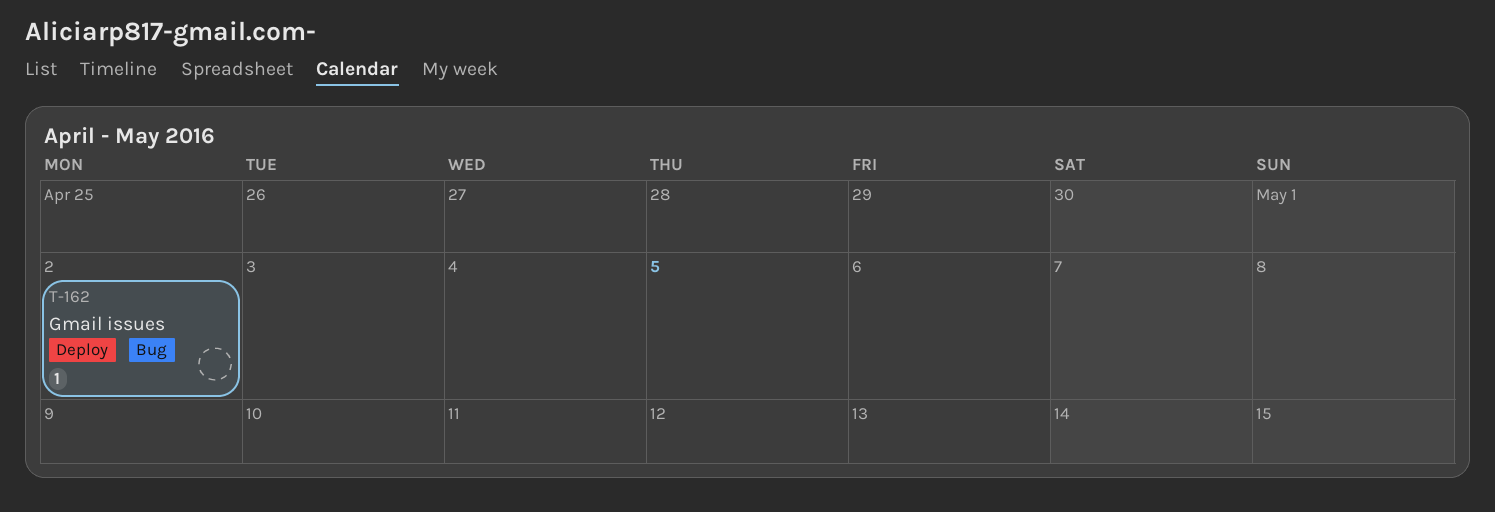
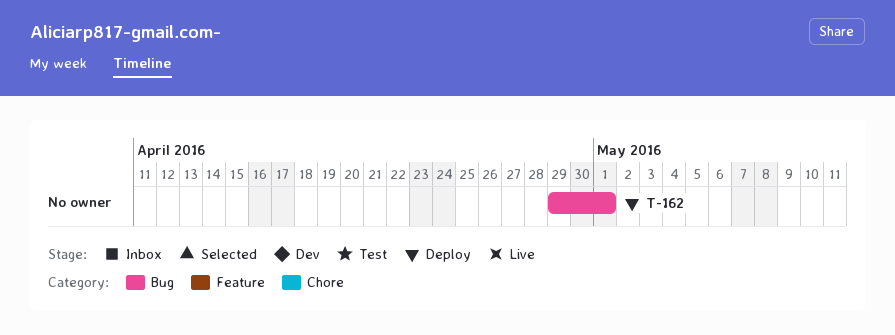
T-162, due: May 2 -> May 1

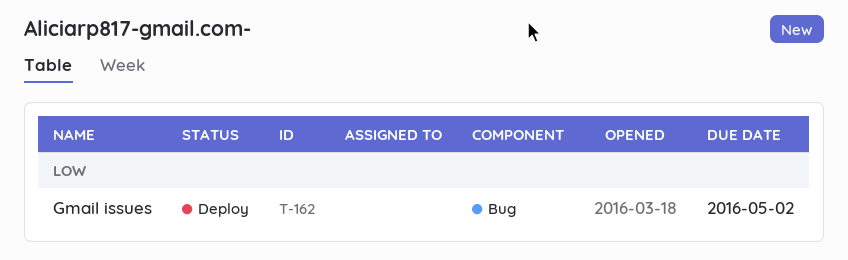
T-162, due: May 1 -> May 2

